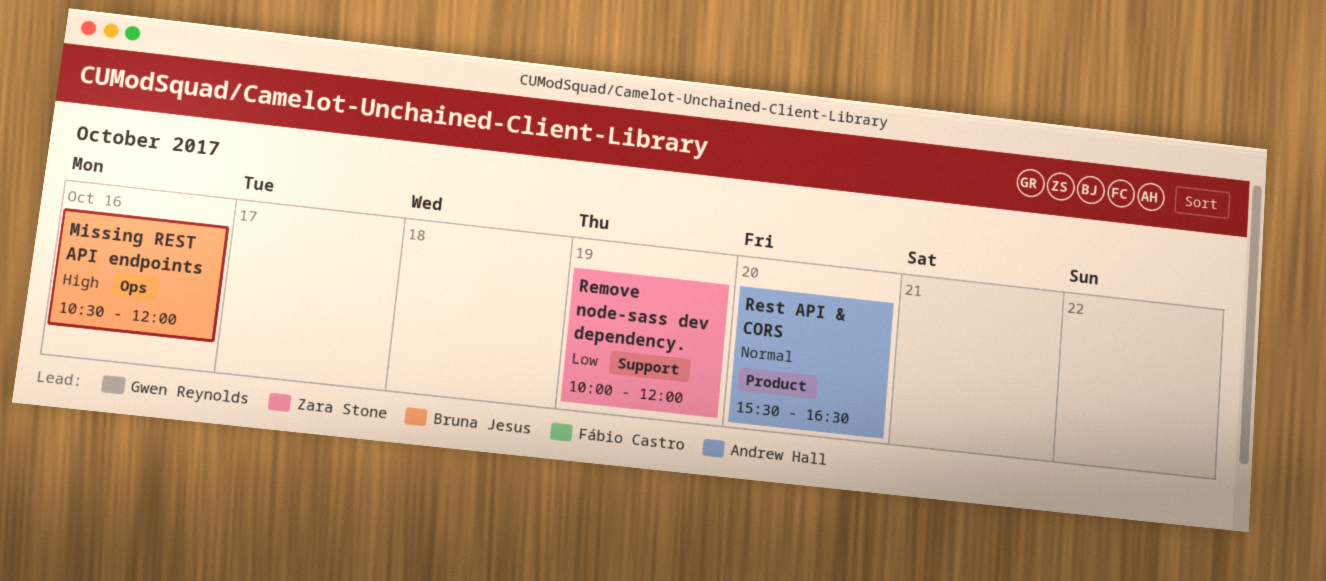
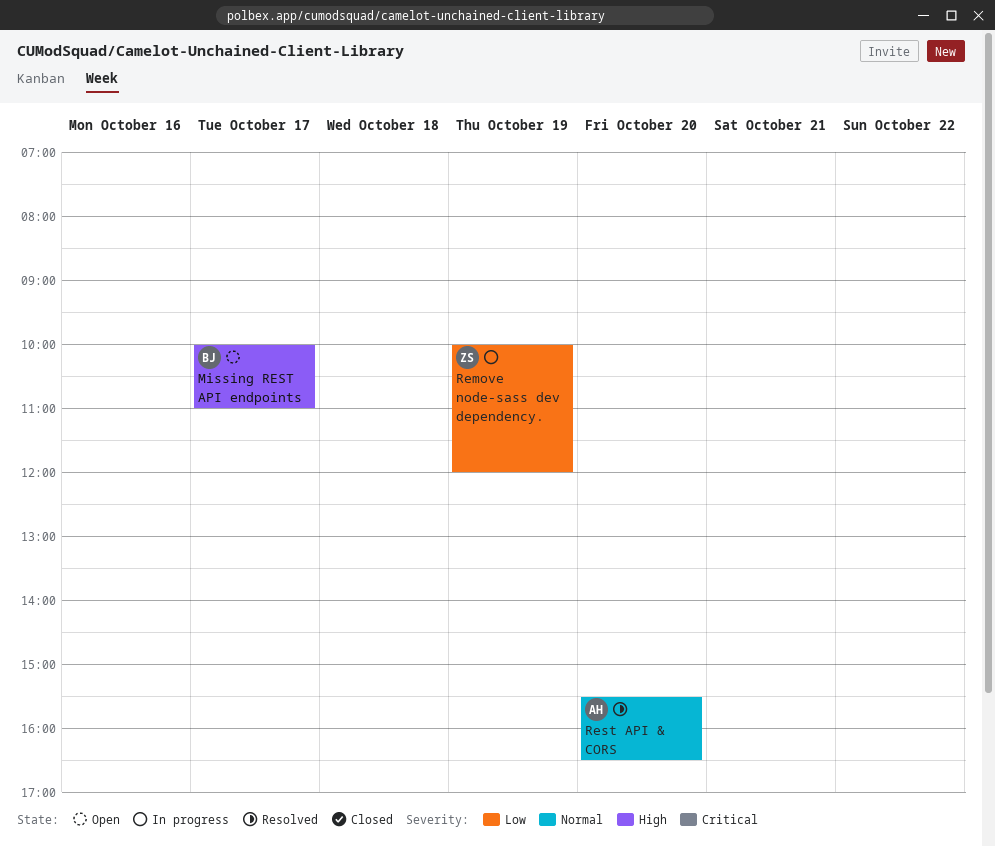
Missing REST API endpoints, day: Oct 16 -> Oct 17
Missing REST API endpoints, begins: 10:30 -> 10:00
Missing REST API endpoints, ends: 12:00 -> 11:00

